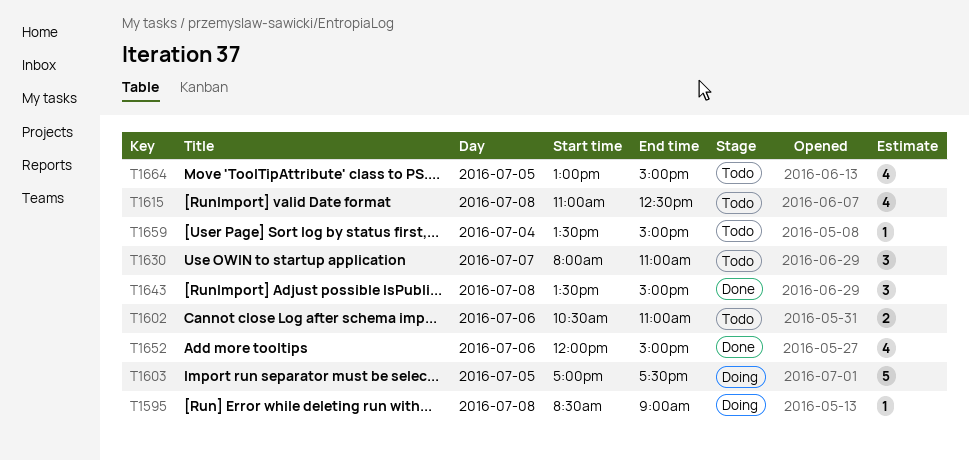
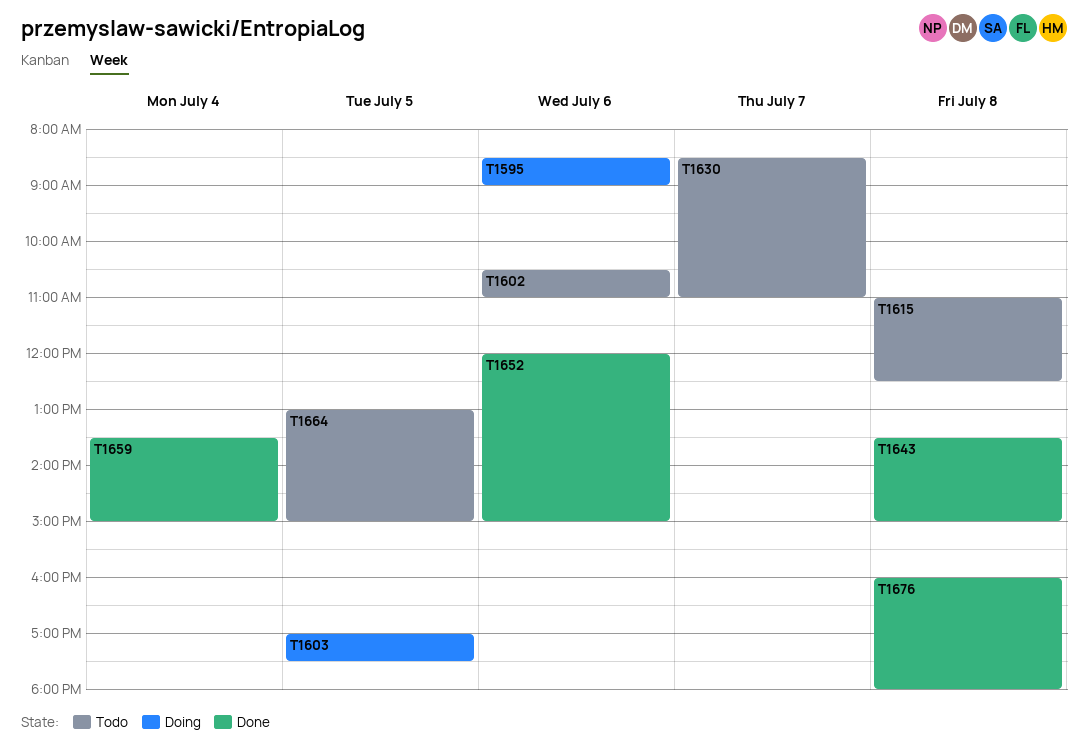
T1595, day: Jul 8 -> Jul 6
T1630, begins: 08:00 -> 08:30
T1659, status: Todo -> Done
T1676: none -> present

